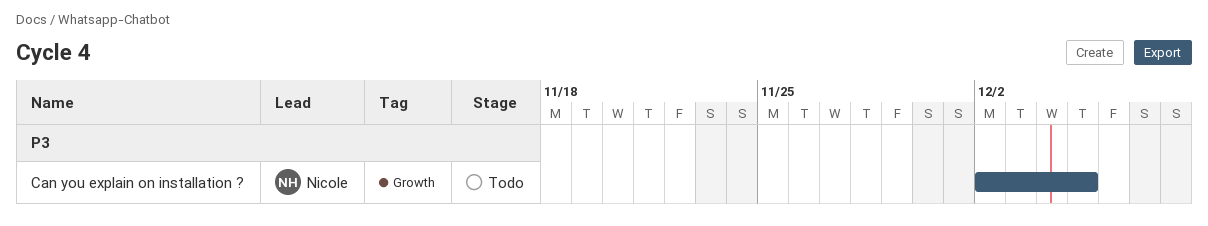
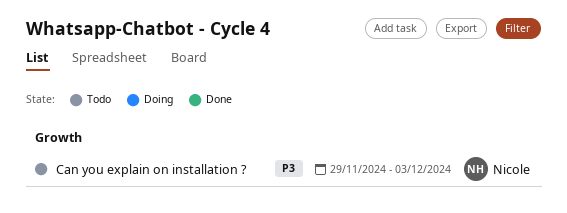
Can you explain on installation ?, start: Dec 2 -> Nov 29
Can you explain on installation ?, due: Dec 5 -> Dec 3

